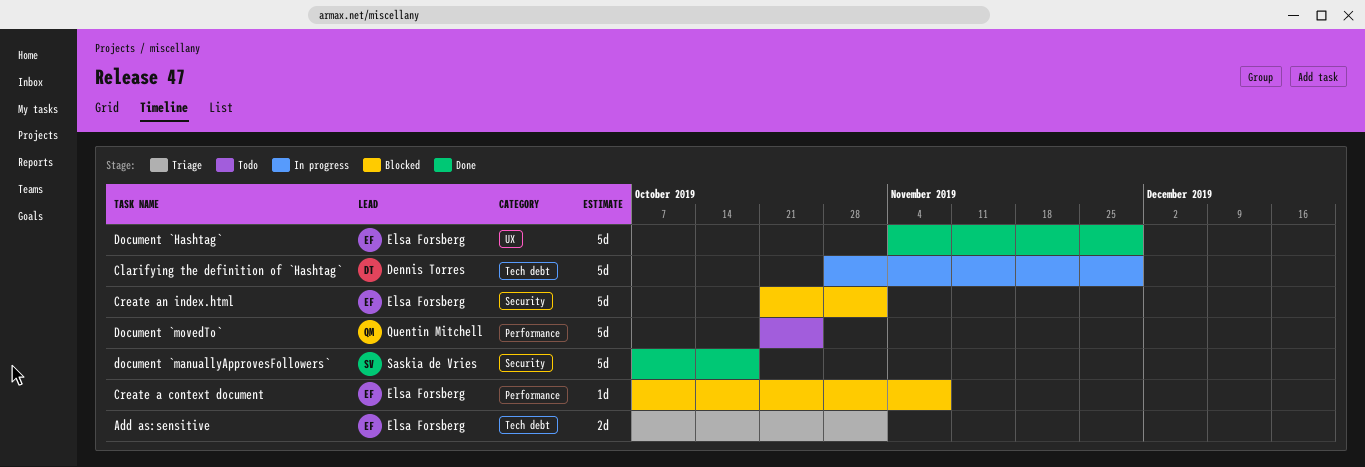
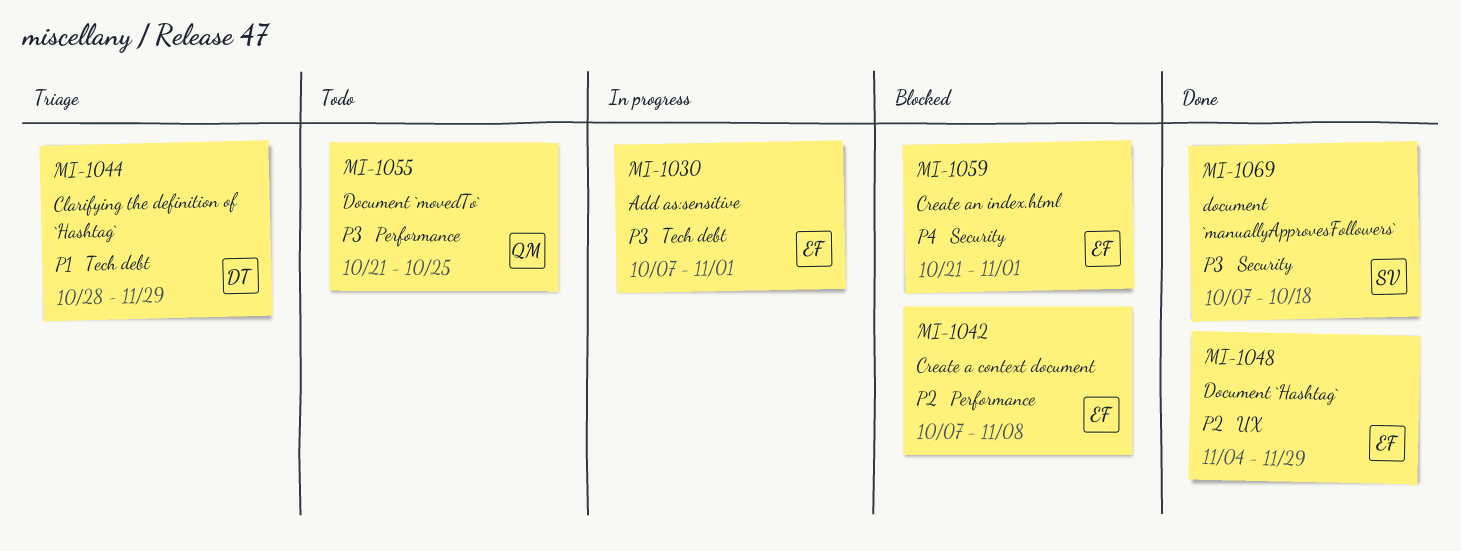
Add as:sensitive, status: Triage -> In progress
Clarifying the definition of `Hashtag`, status: In progress -> Triage

